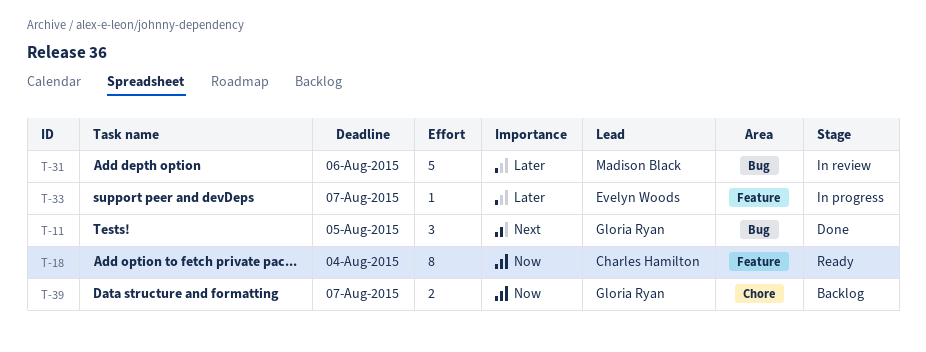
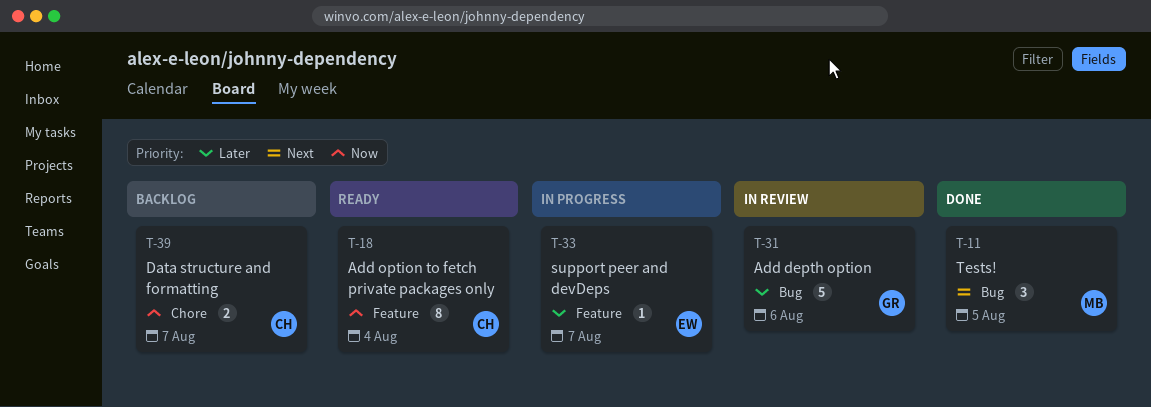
T-11, owner: Gloria Ryan -> Madison Black
T-31, owner: Madison Black -> Gloria Ryan
T-39, owner: Gloria Ryan -> Charles Hamilton

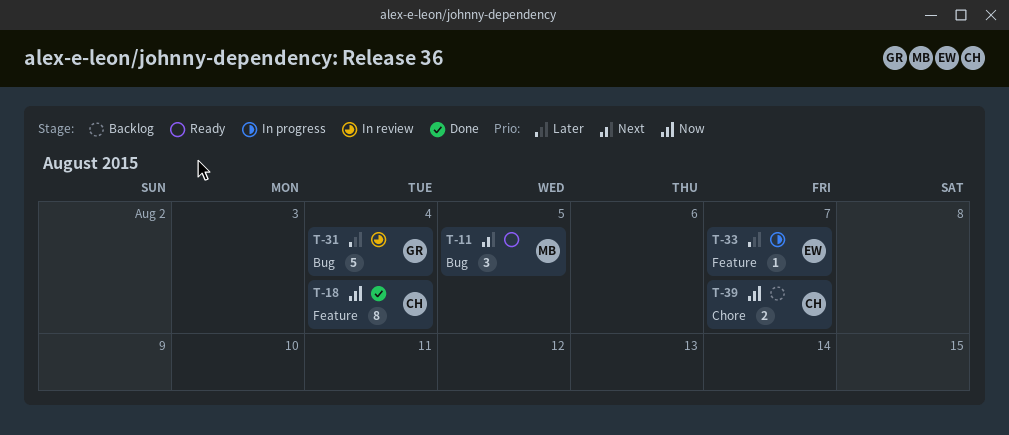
T-11, status: Done -> Ready
T-18, status: Ready -> Done
T-31, due: Aug 6 -> Aug 4

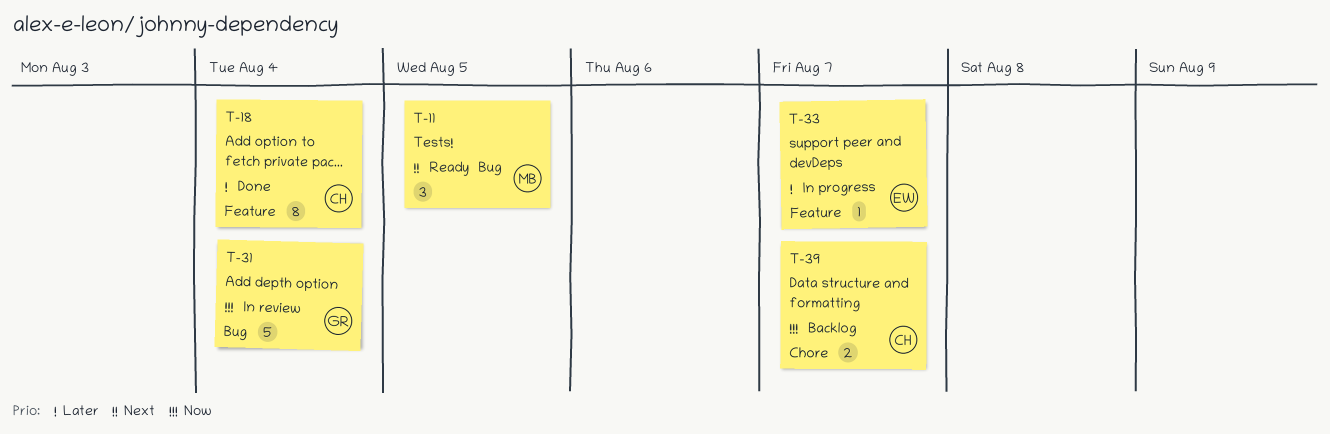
T-18, priority: Now -> Later
T-31, priority: Later -> Now

